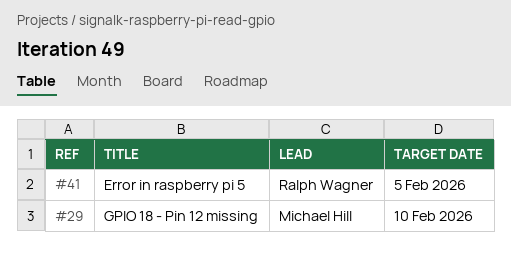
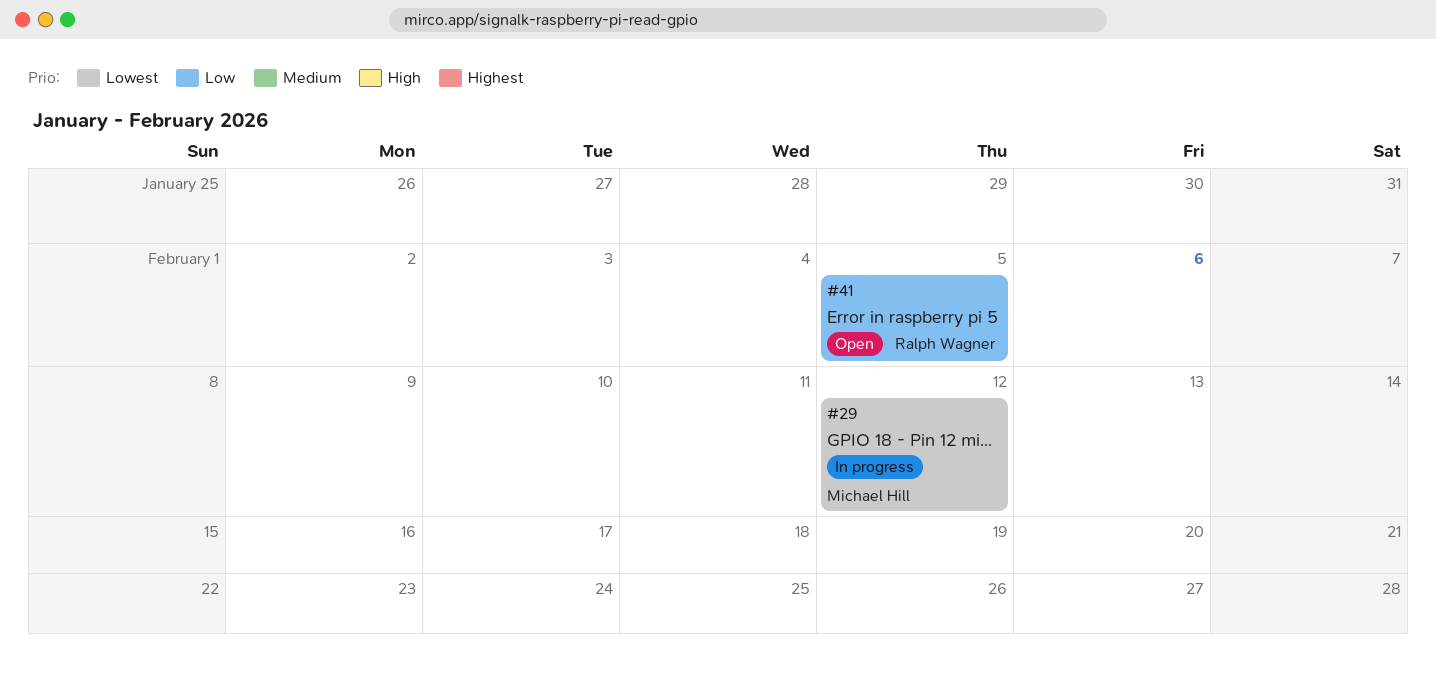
#29, due: Feb 10 -> Feb 12

